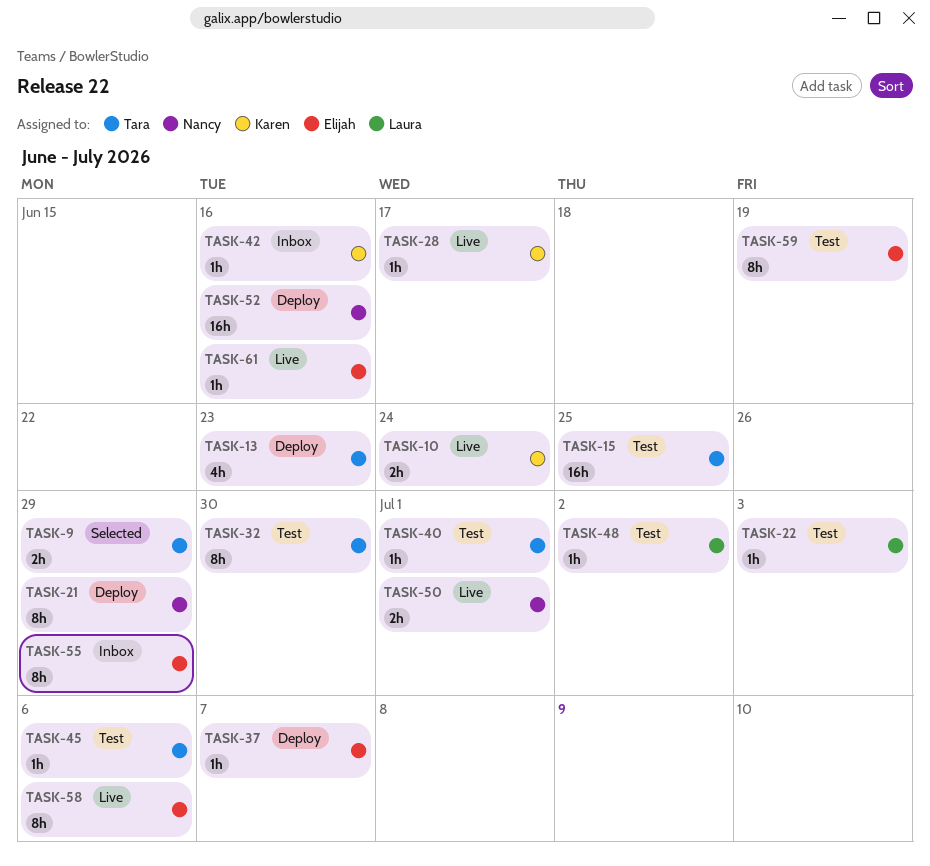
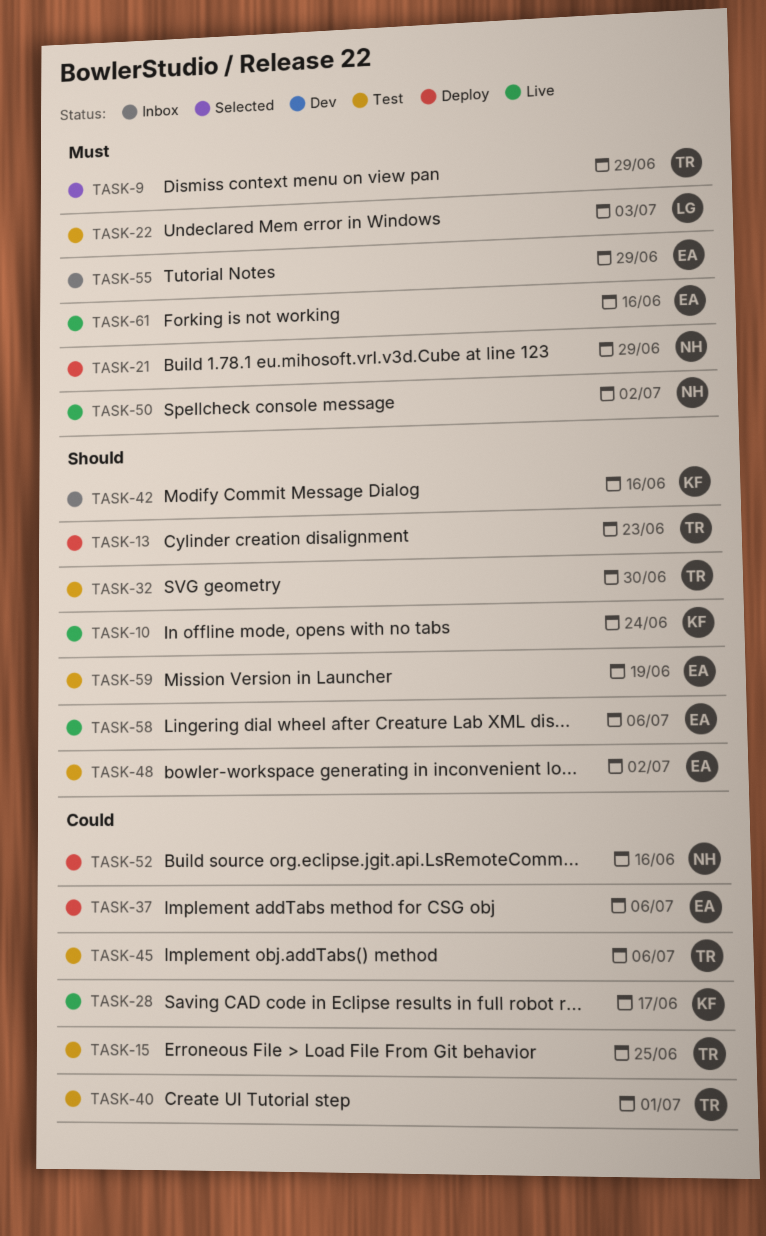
TASK-37, due: Jul 7 -> Jul 6
TASK-48, owner: Laura -> Elijah
TASK-50, due: Jul 1 -> Jul 2

